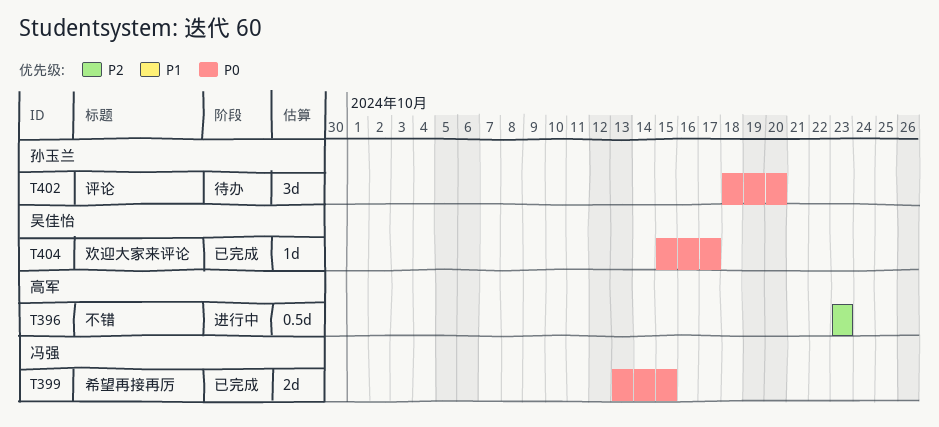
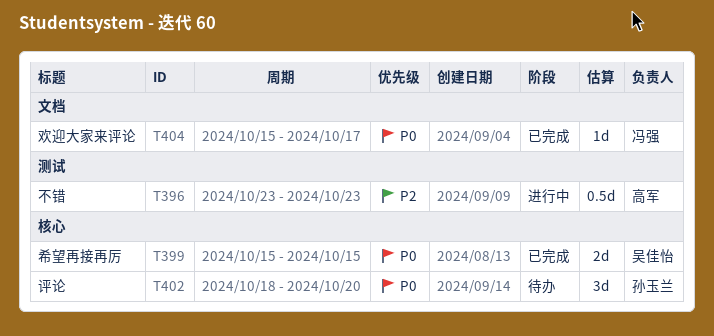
T399, owner: 冯强 -> 吴佳怡
T399, start: Oct 13 -> Oct 15
T404, owner: 吴佳怡 -> 冯强

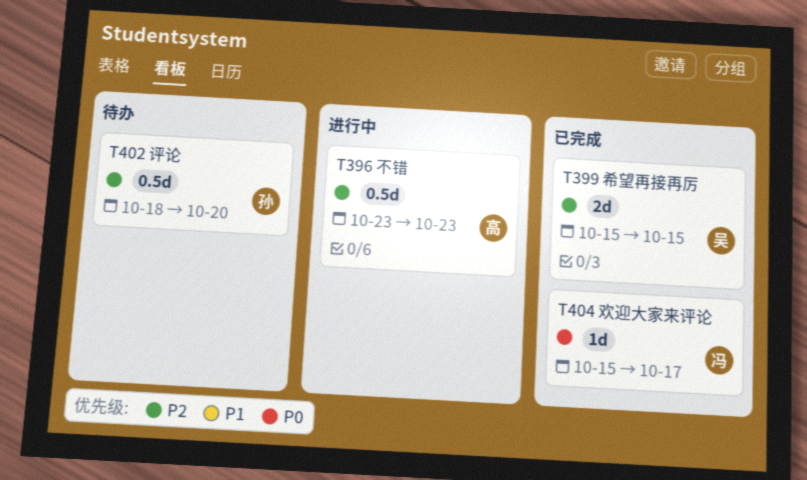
T399, priority: P0 -> P2
T402, priority: P0 -> P2
T402, estimate: 3d -> 0.5d

